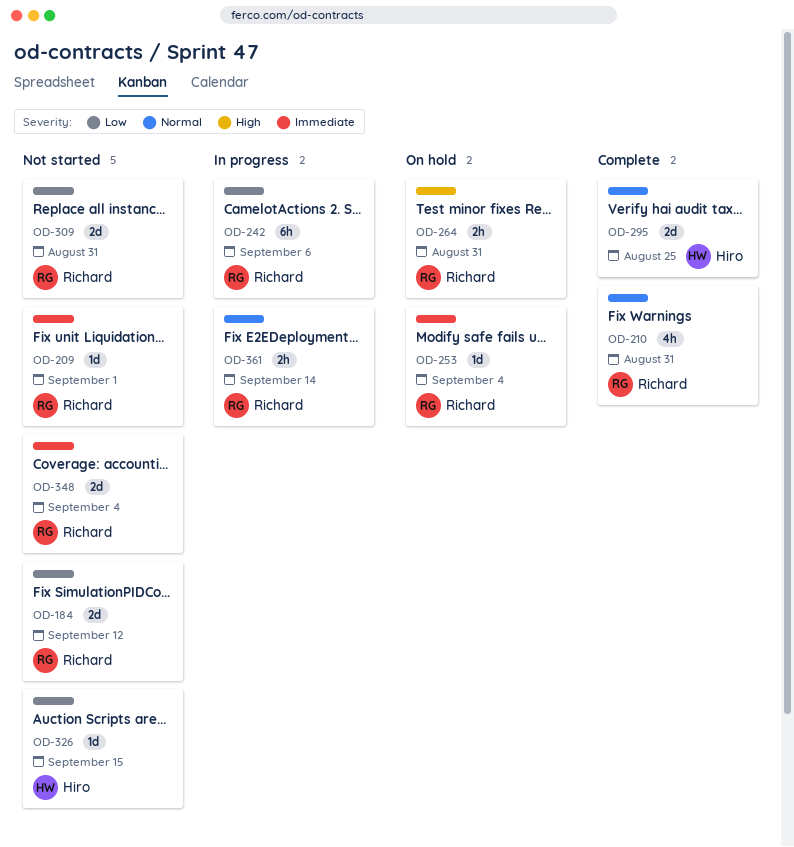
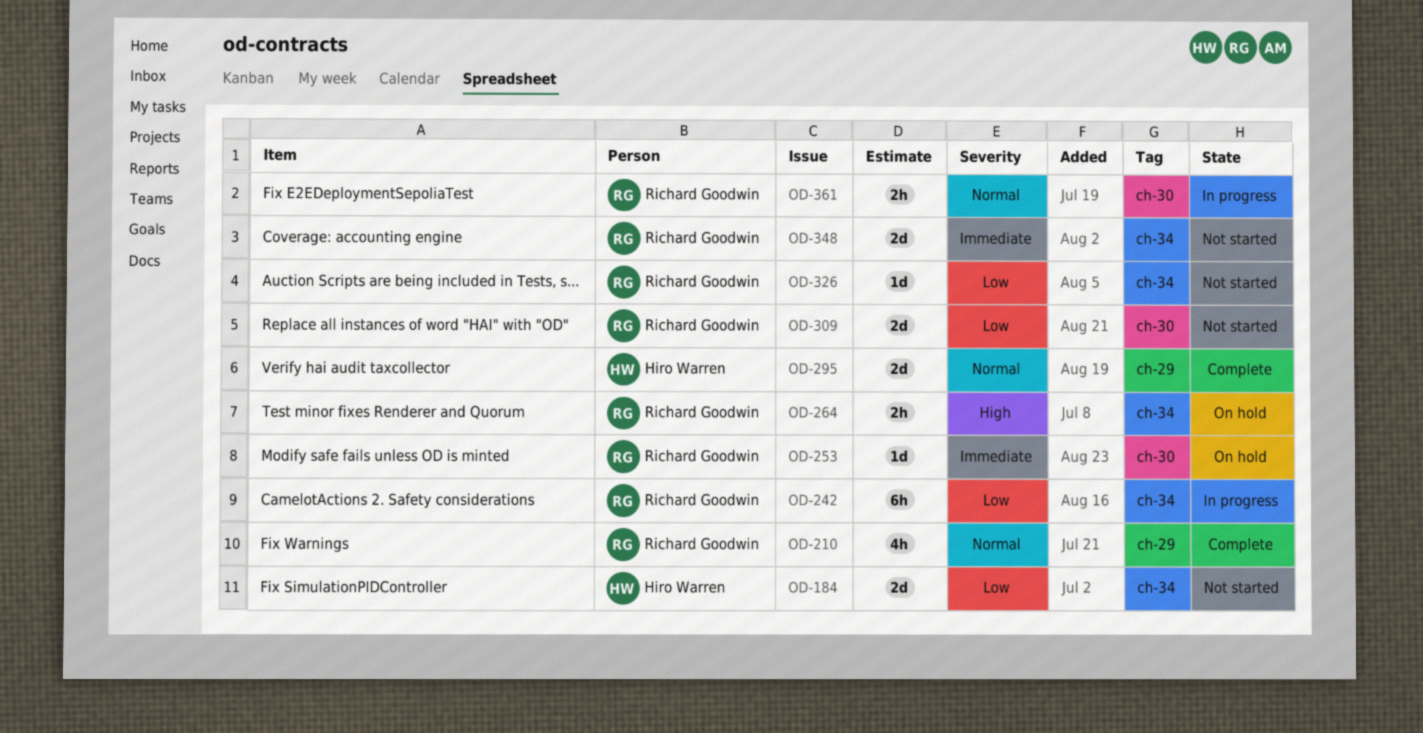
OD-184, owner: Richard Goodwin -> Hiro Warren
OD-209: present -> none
OD-326, owner: Hiro Warren -> Richard Goodwin

